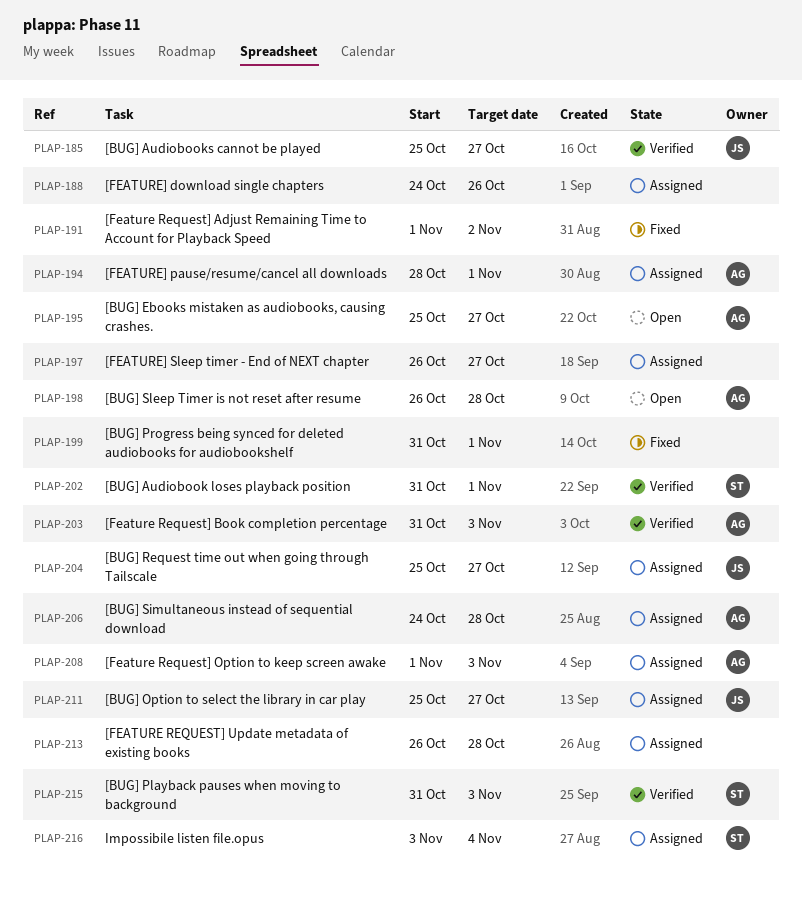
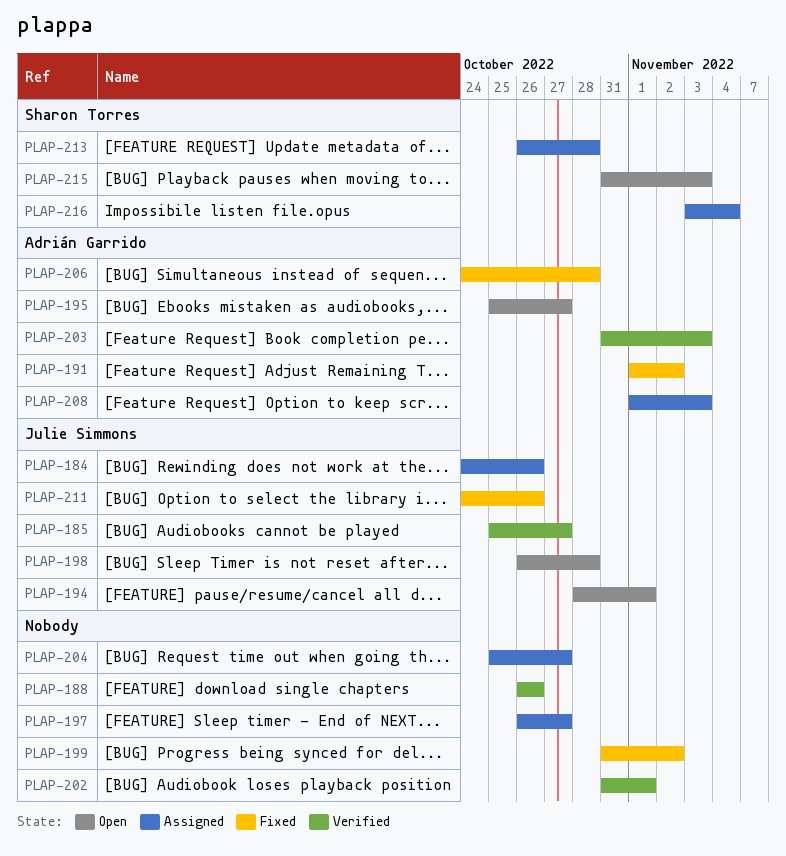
PLAP-184: none -> present
PLAP-188, status: Assigned -> Verified
PLAP-188, start: Oct 24 -> Oct 26
PLAP-191, owner: none -> Adrián Garrido
PLAP-194, status: Assigned -> Open
PLAP-194, owner: Adrián Garrido -> Julie Simmons
PLAP-198, owner: Adrián Garrido -> Julie Simmons
PLAP-199, due: Nov 1 -> Nov 2
PLAP-202, owner: Sharon Torres -> none
PLAP-204, owner: Julie Simmons -> none
PLAP-206, status: Assigned -> Fixed
PLAP-211, status: Assigned -> Fixed
PLAP-211, start: Oct 25 -> Oct 24
PLAP-211, due: Oct 27 -> Oct 26
PLAP-213, owner: none -> Sharon Torres
PLAP-215, status: Verified -> Open

